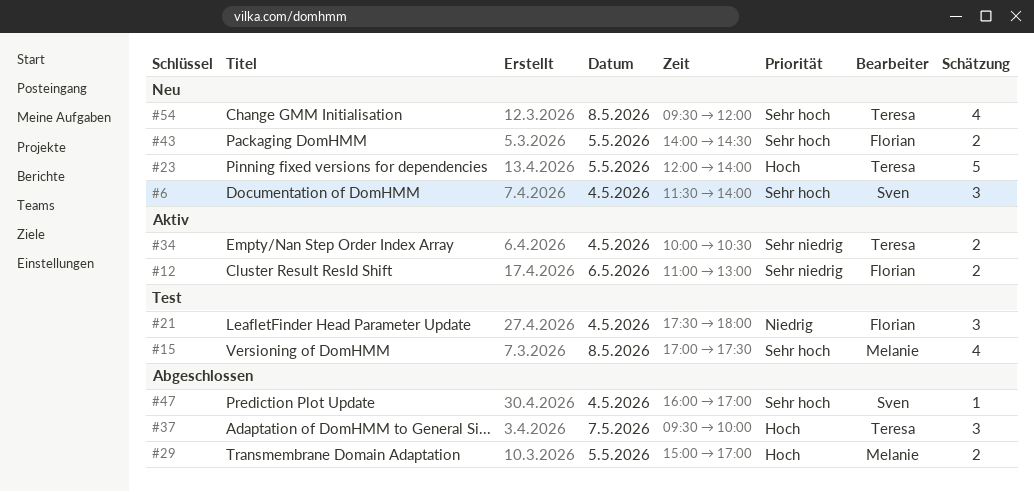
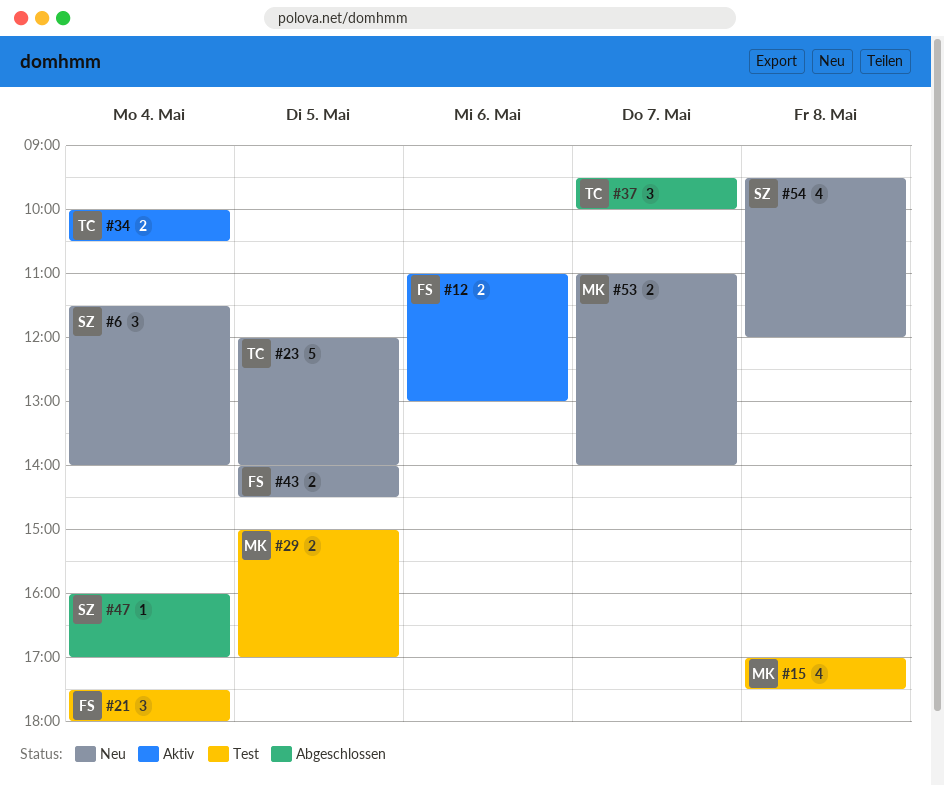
#29, status: Abgeschlossen -> Test
#53: none -> present
#54, owner: Teresa -> Sven

